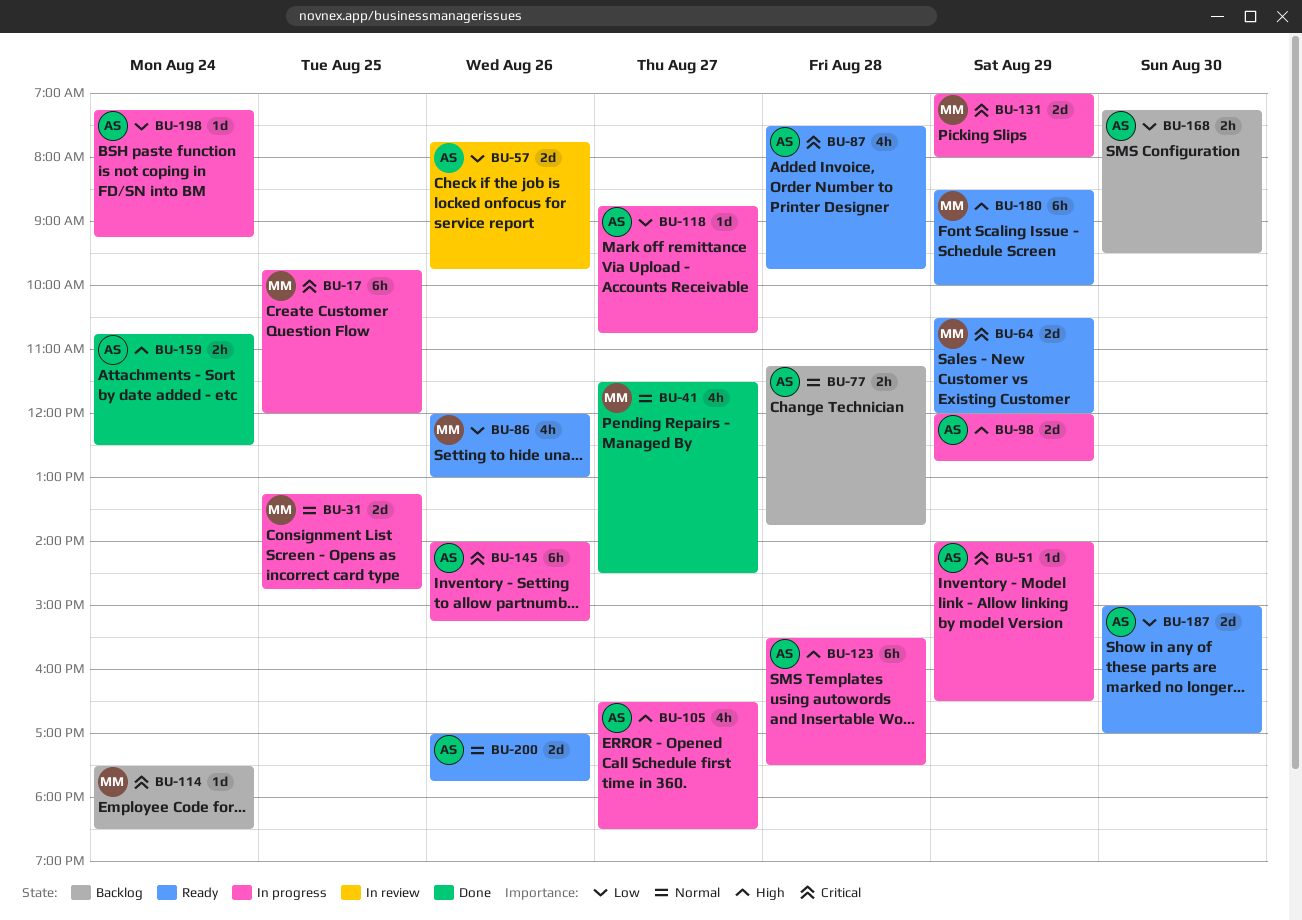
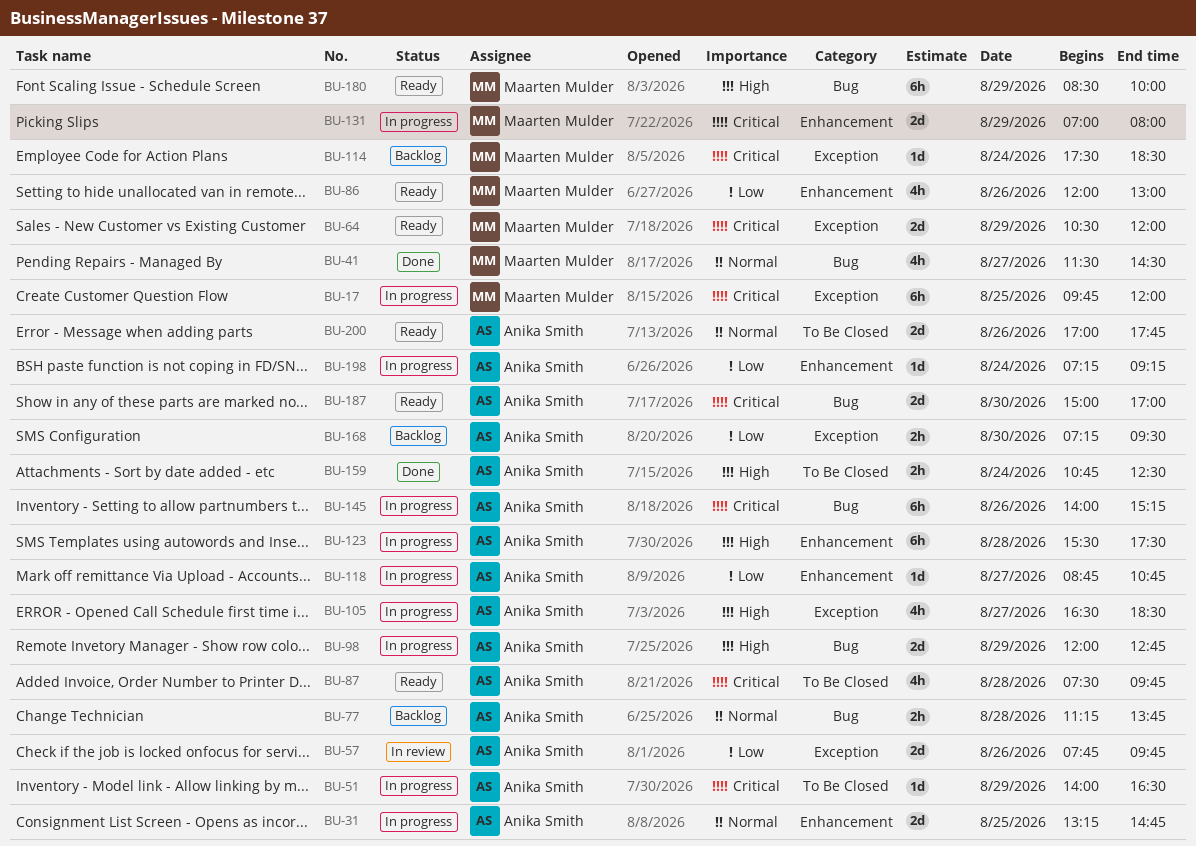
BU-31, owner: Maarten Mulder -> Anika Smith
BU-187, priority: Low -> Critical

